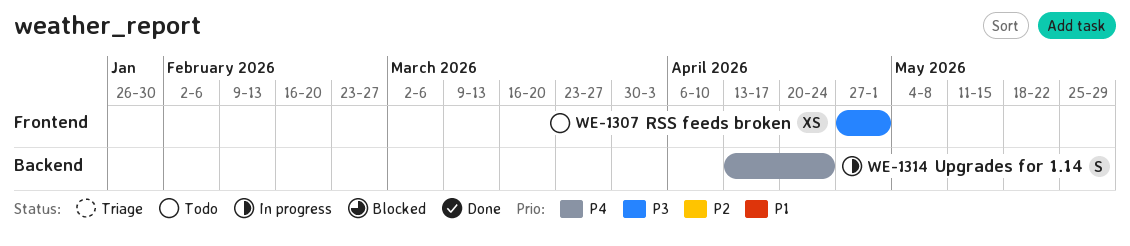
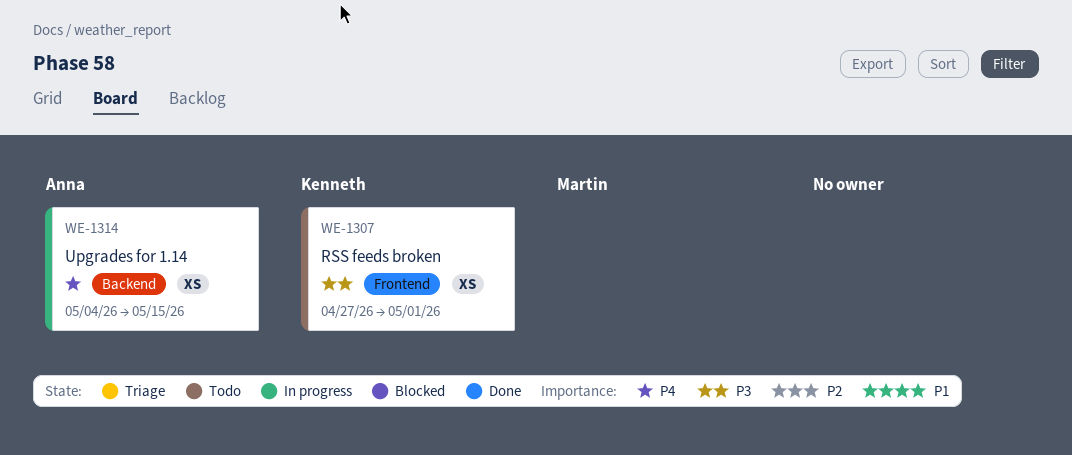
WE-1314, estimate: S -> XS
WE-1314, start: Apr 13 -> May 4
WE-1314, due: Apr 24 -> May 15

